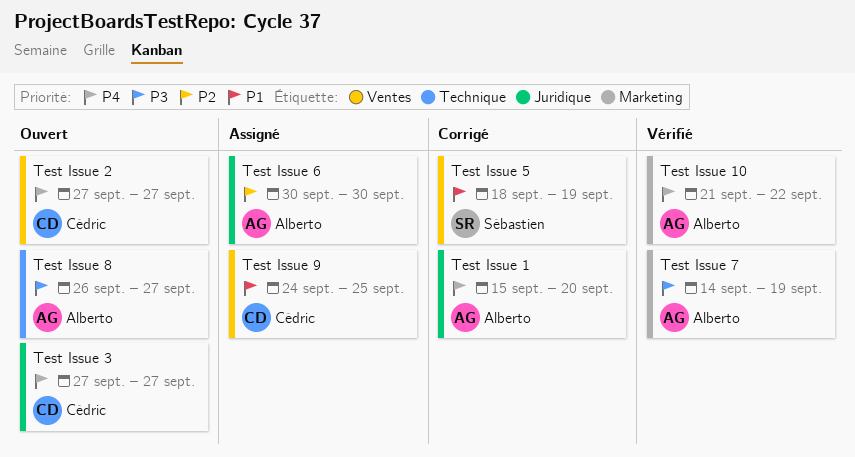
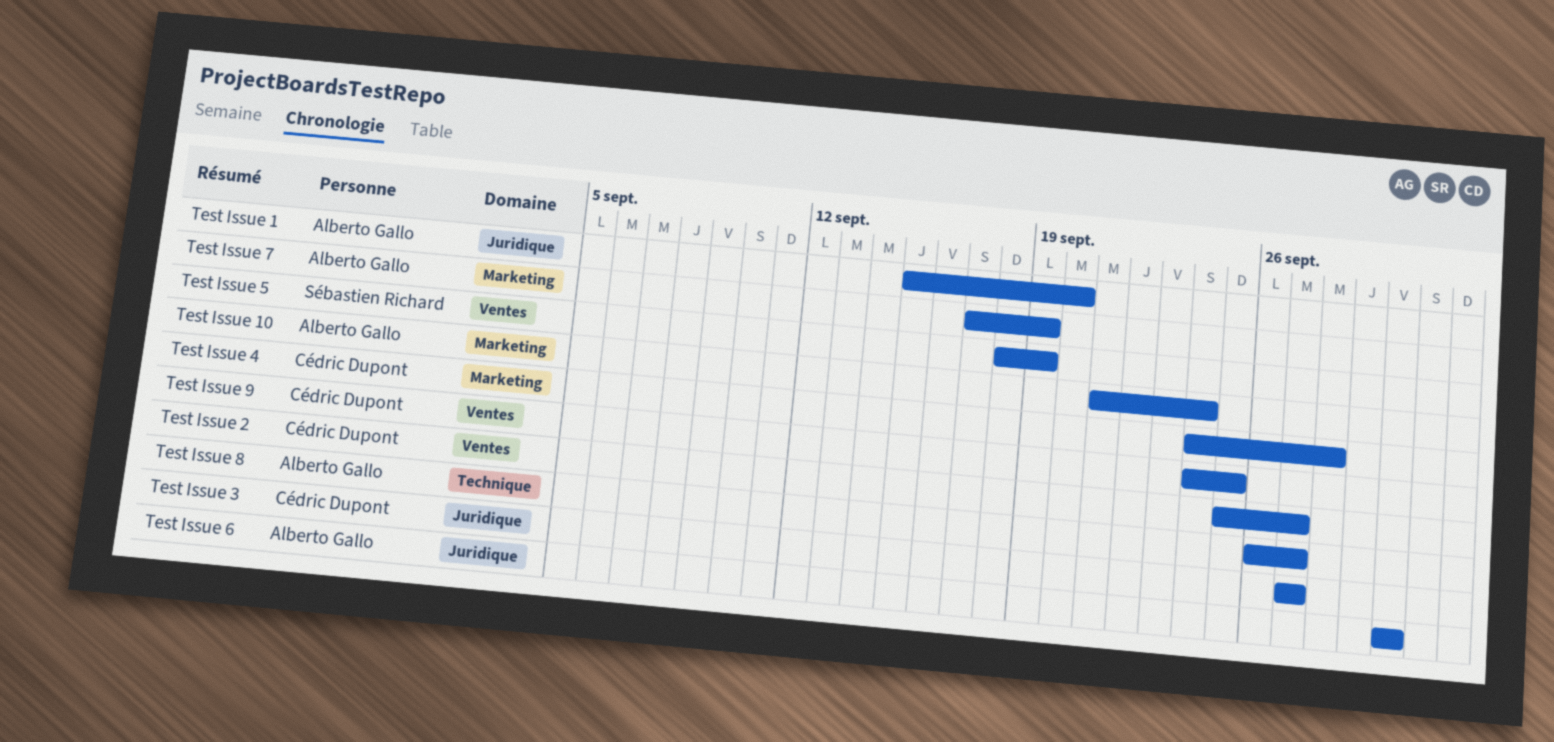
Test Issue 10, due: Sep 22 -> Sep 24
Test Issue 2, start: Sep 27 -> Sep 25
Test Issue 4: none -> present
Test Issue 7, start: Sep 14 -> Sep 17

